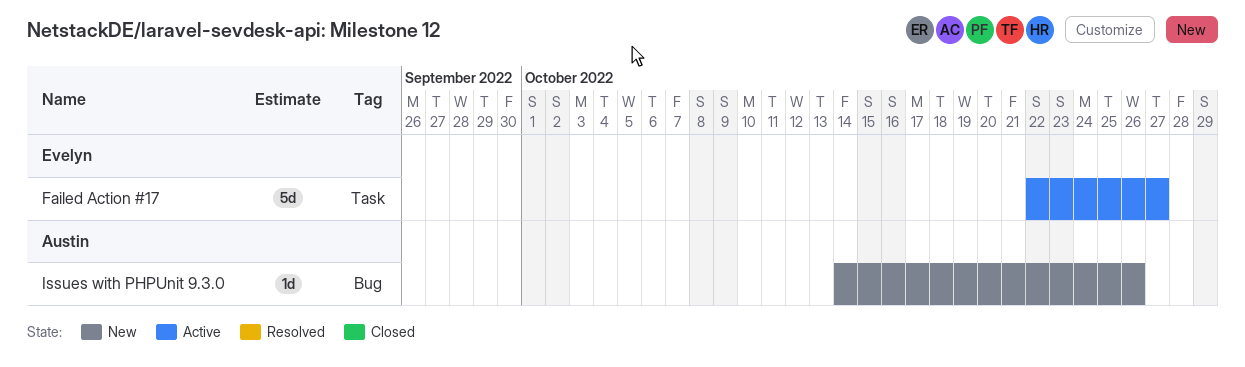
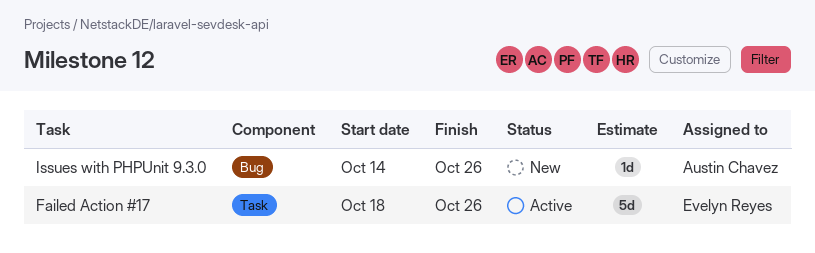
Failed Action #17, start: Oct 22 -> Oct 18
Failed Action #17, due: Oct 27 -> Oct 26

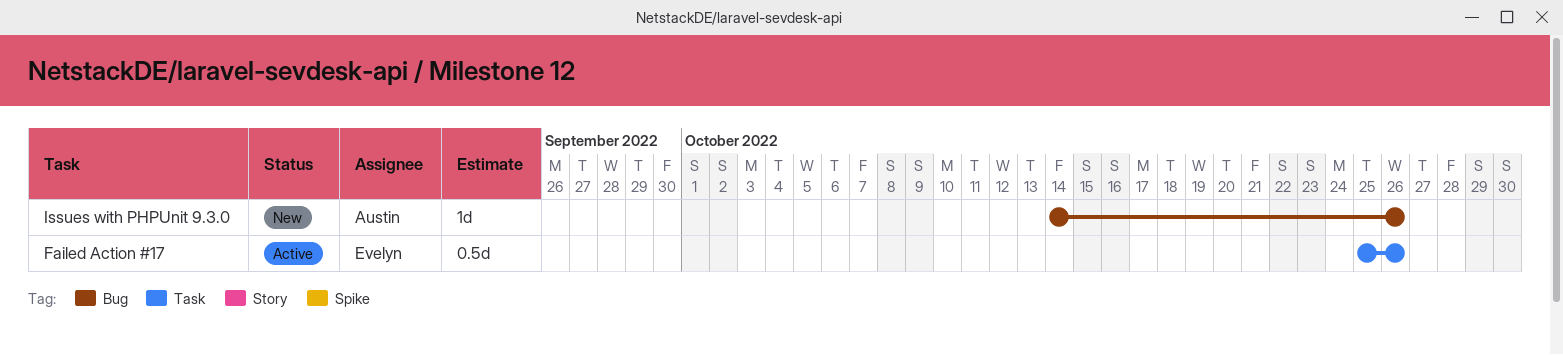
Failed Action #17, estimate: 5d -> 0.5d
Failed Action #17, start: Oct 18 -> Oct 25

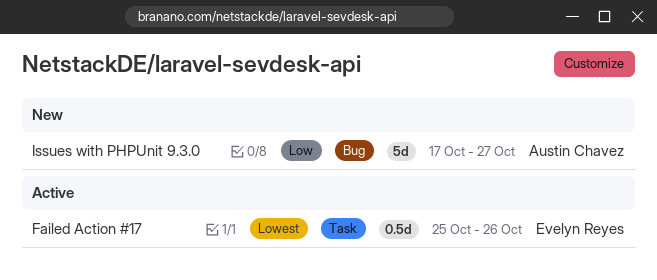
Issues with PHPUnit 9.3.0, estimate: 1d -> 5d
Issues with PHPUnit 9.3.0, start: Oct 14 -> Oct 17
Issues with PHPUnit 9.3.0, due: Oct 26 -> Oct 27

